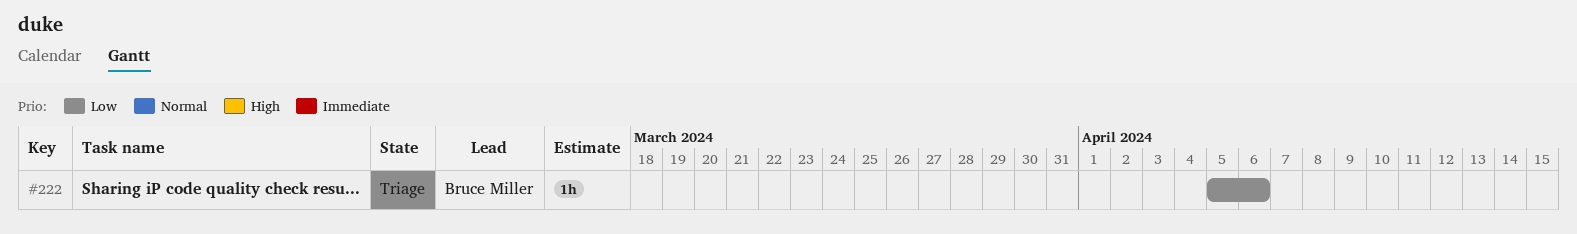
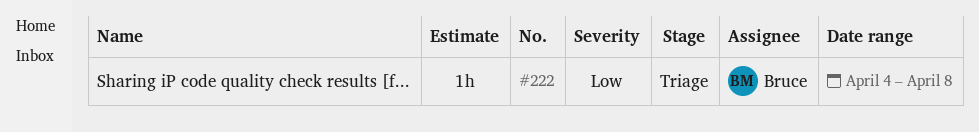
#222, start: Apr 5 -> Apr 4
#222, due: Apr 6 -> Apr 8

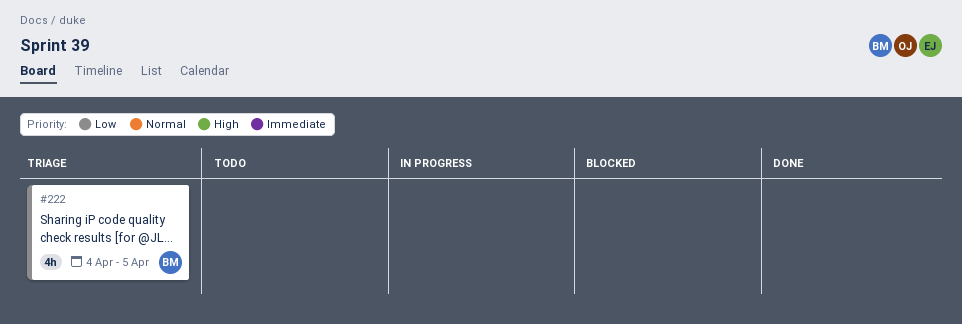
#222, estimate: 1h -> 4h
#222, due: Apr 8 -> Apr 5

